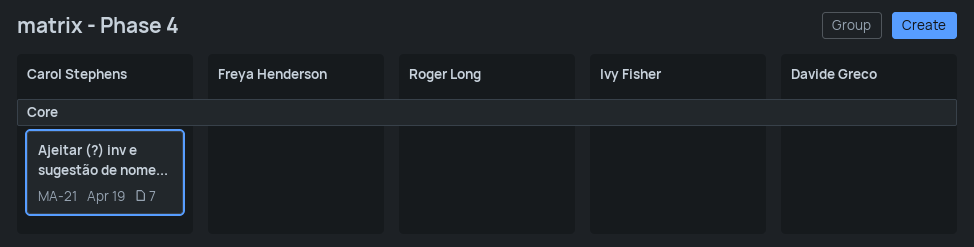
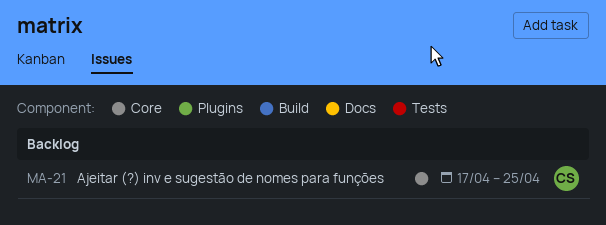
MA-21, due: Apr 19 -> Apr 25

